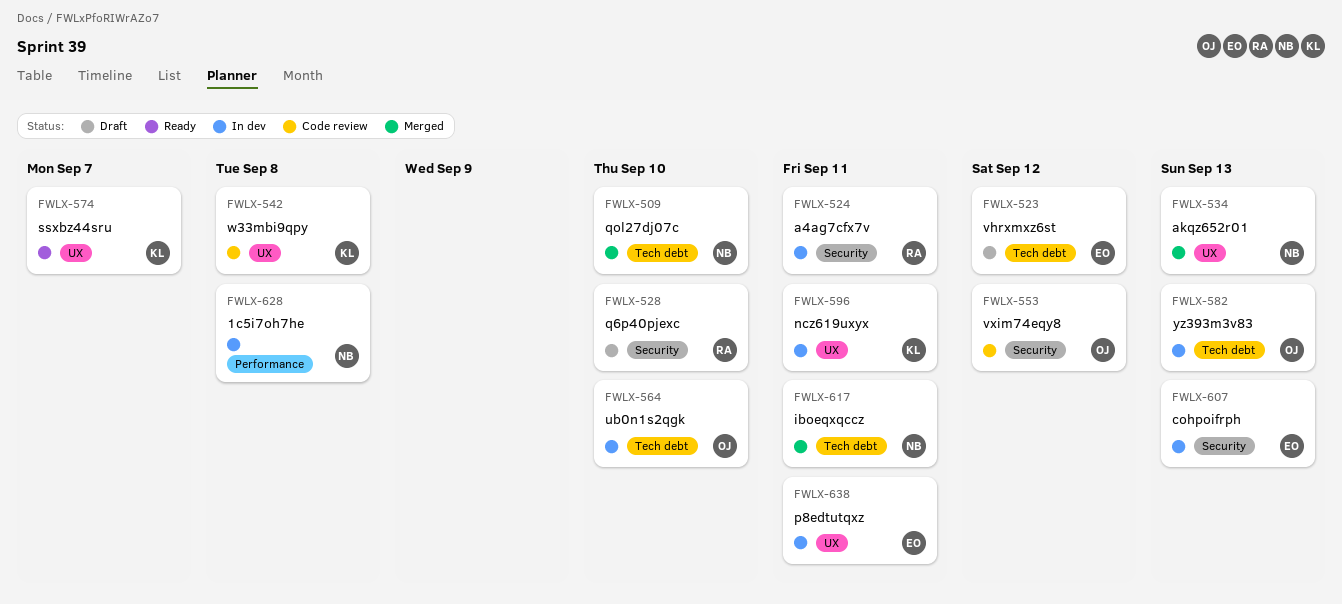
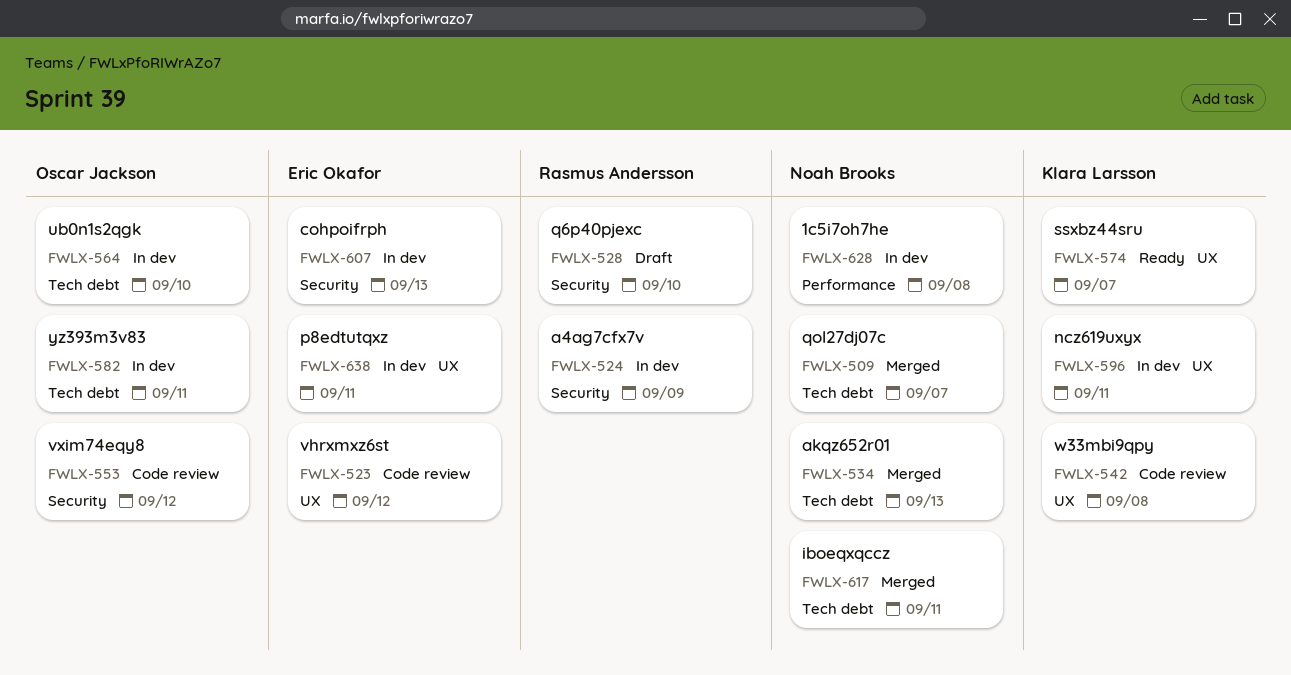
FWLX-509, due: Sep 10 -> Sep 7
FWLX-523, status: Draft -> Code review
FWLX-523, label: Tech debt -> UX
FWLX-524, due: Sep 11 -> Sep 9
FWLX-534, label: UX -> Tech debt
FWLX-582, due: Sep 13 -> Sep 11

